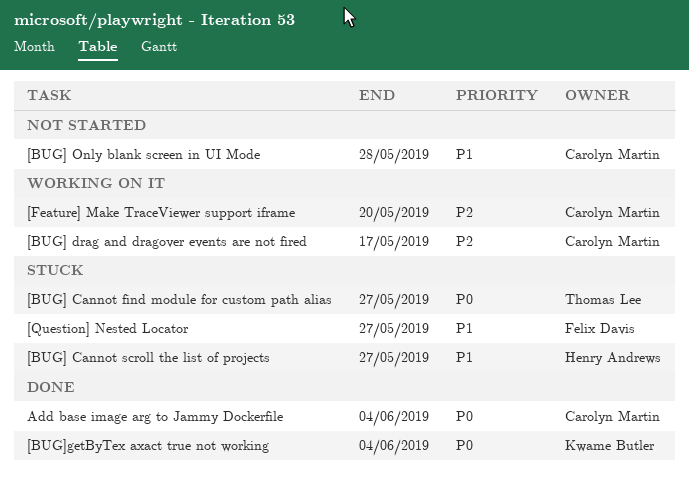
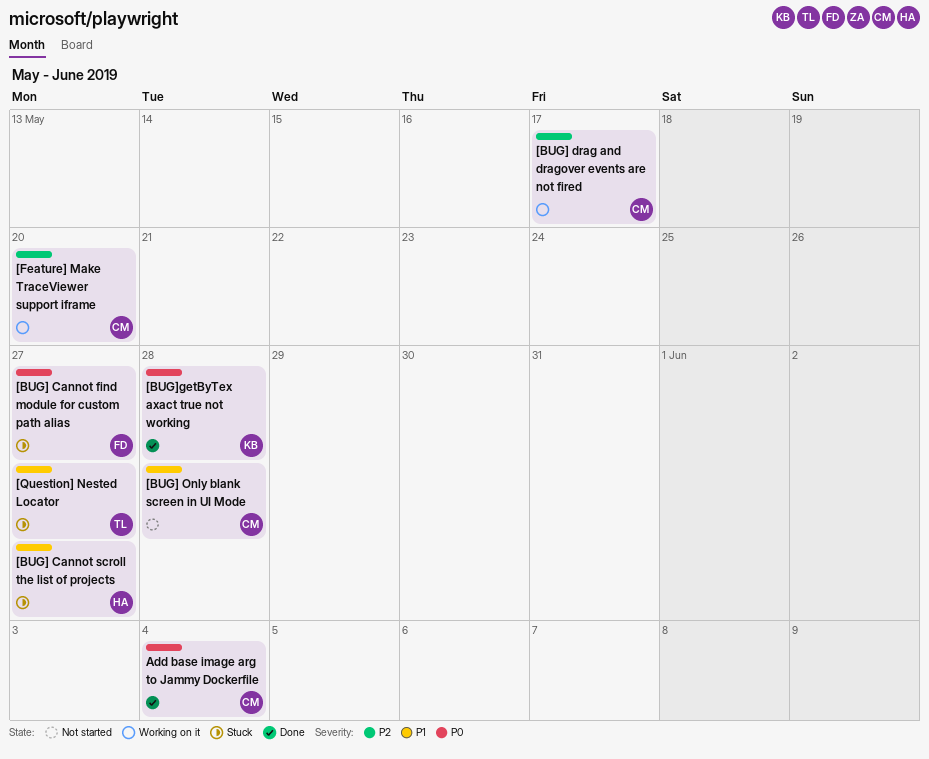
[BUG] Cannot find module for custom path alias, owner: Thomas Lee -> Felix Davis
[BUG]getByTex axact true not working, due: Jun 4 -> May 28
[Question] Nested Locator, owner: Felix Davis -> Thomas Lee

